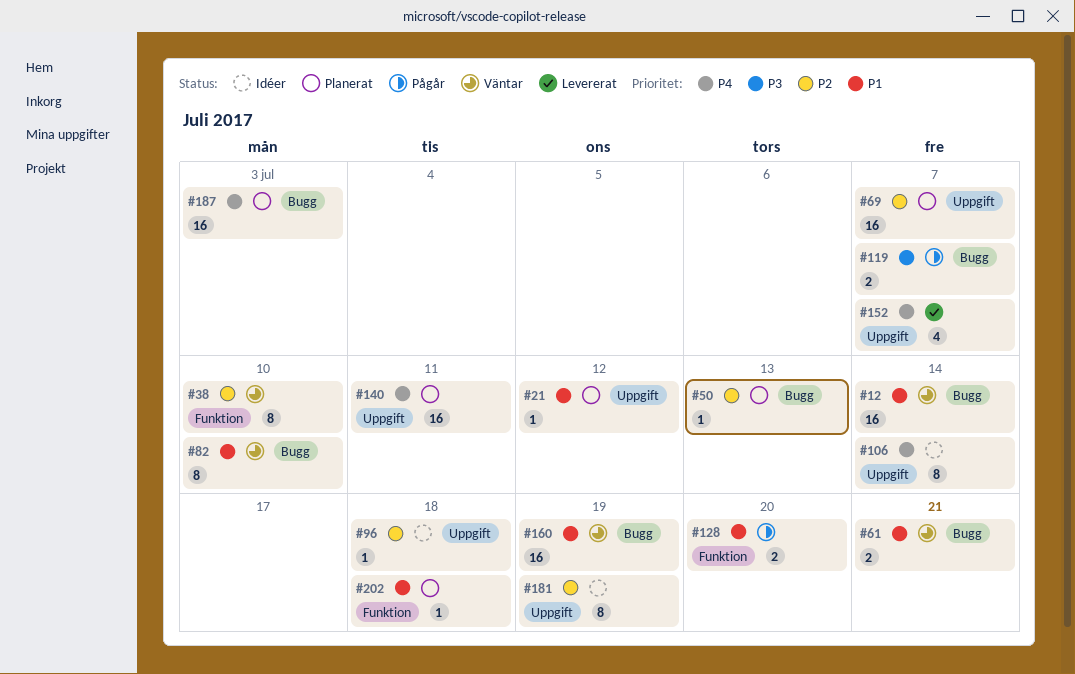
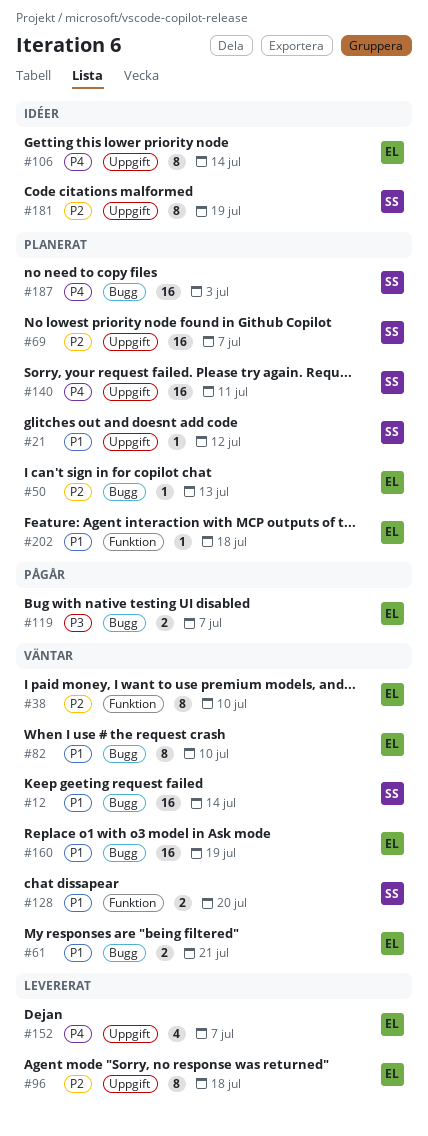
#96, status: Idéer -> Levererat
#96, estimate: 1 -> 8
#128, status: Pågår -> Väntar

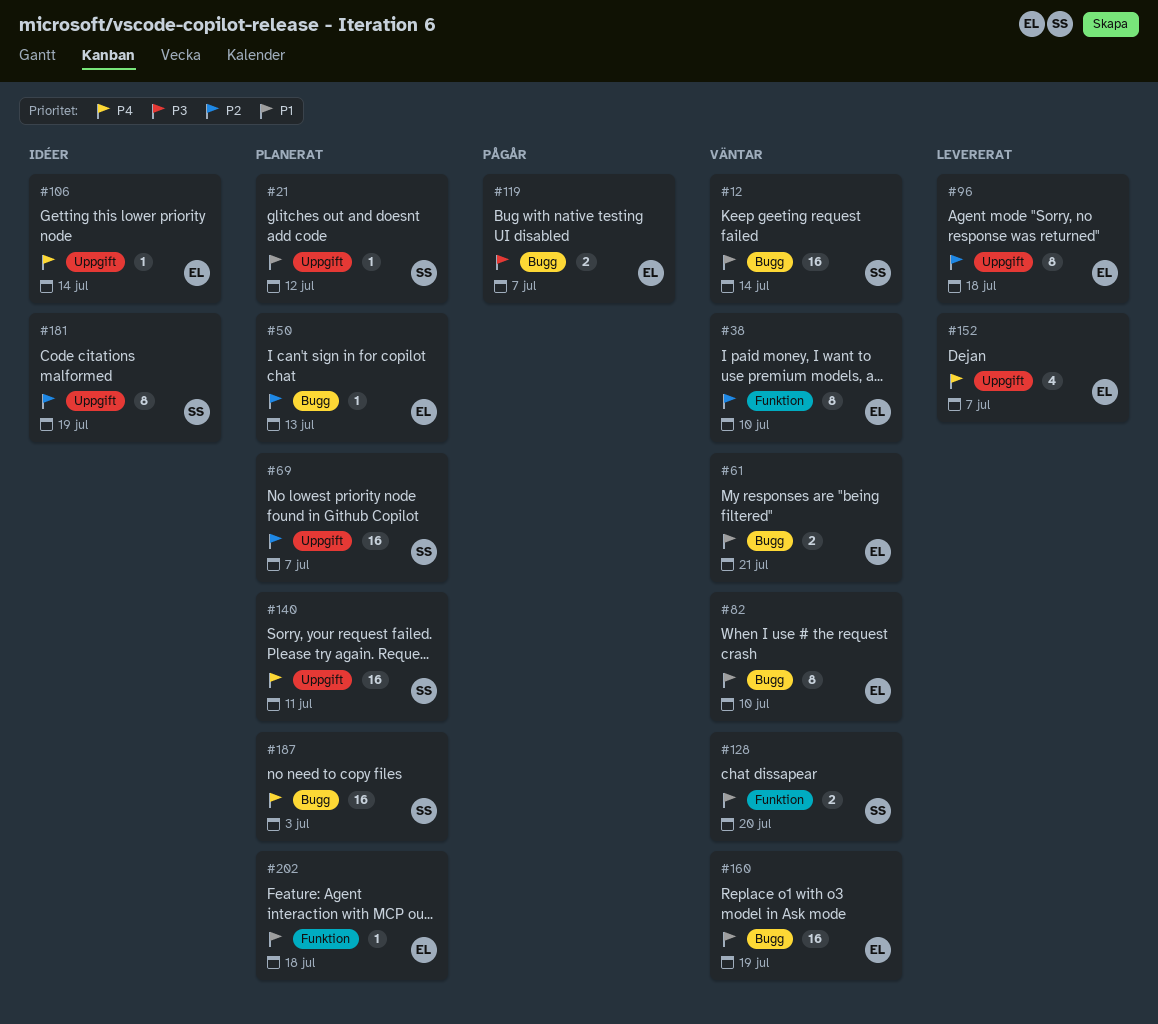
#106, estimate: 8 -> 1

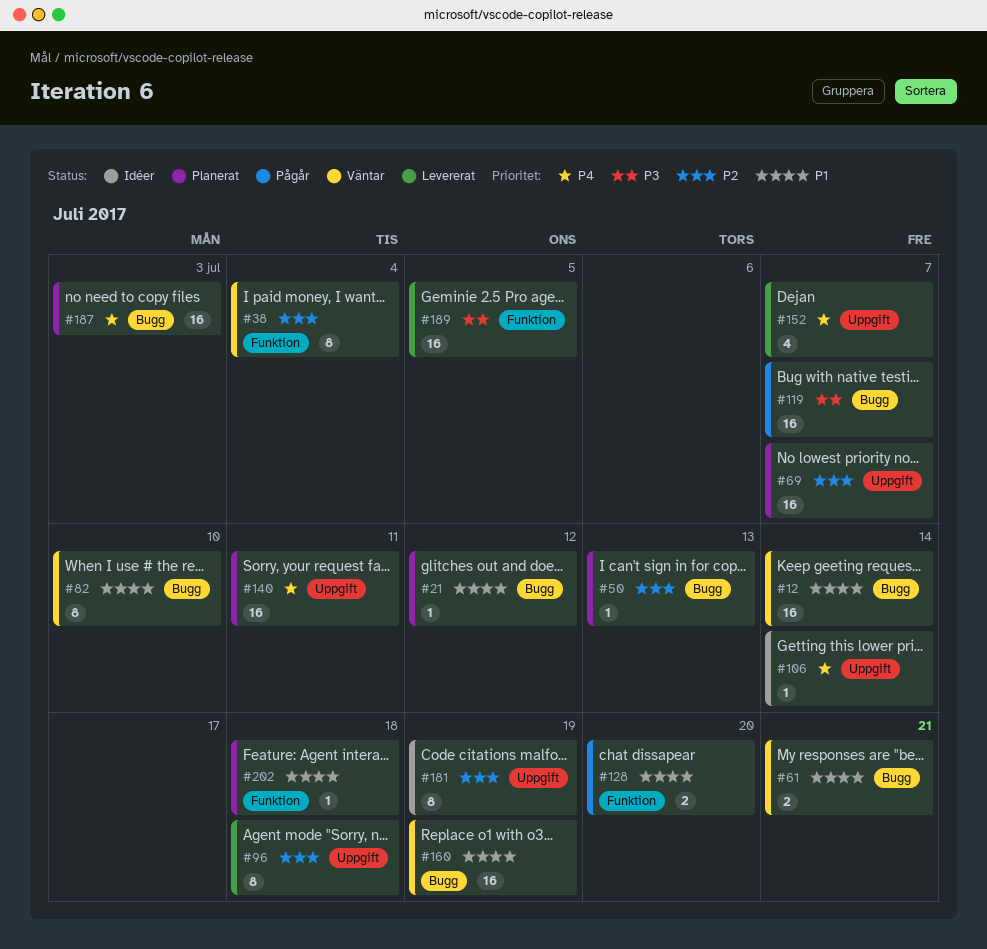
#21, label: Uppgift -> Bugg
#38, due: Jul 10 -> Jul 4
#119, estimate: 2 -> 16
#128, status: Väntar -> Pågår
#189: none -> present

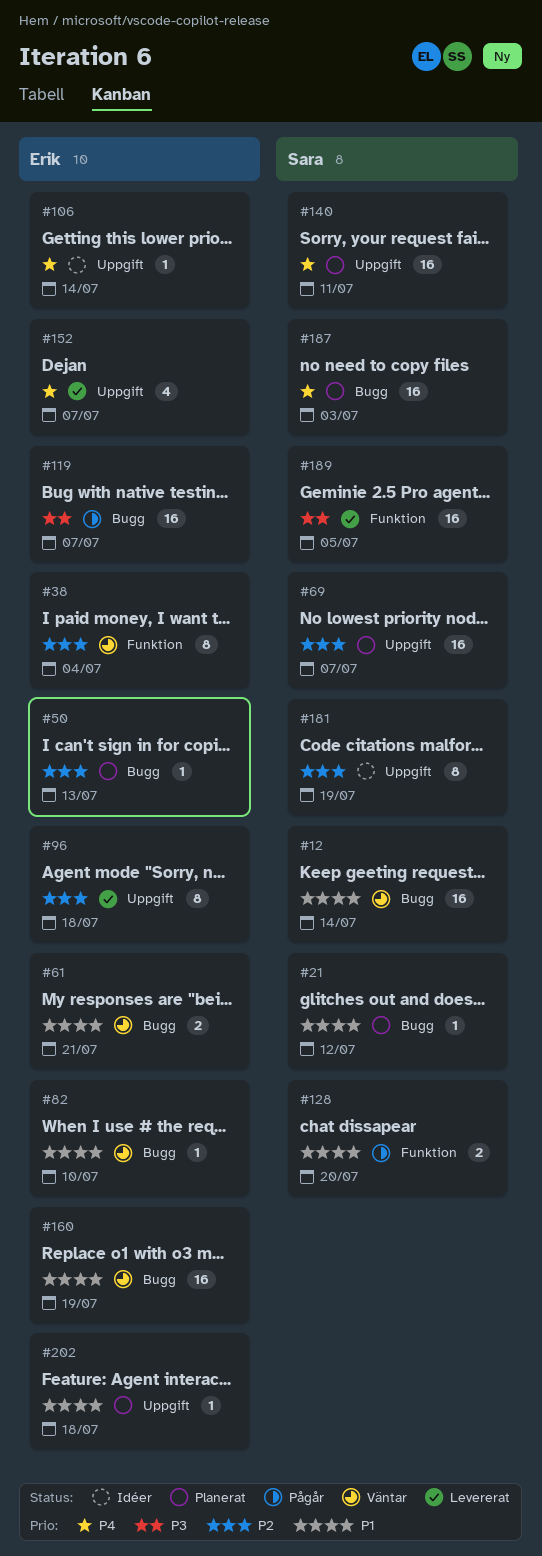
#82, estimate: 8 -> 1
#202, label: Funktion -> Uppgift

